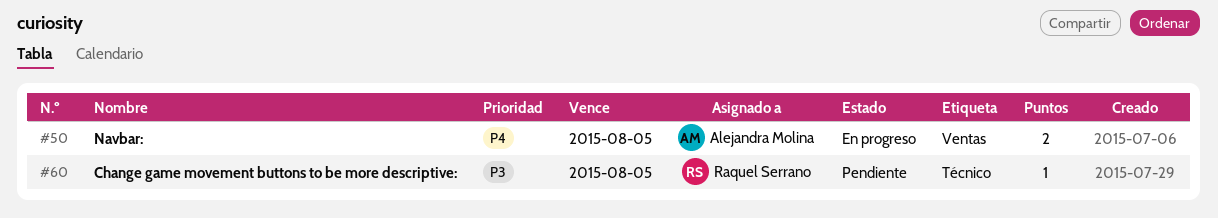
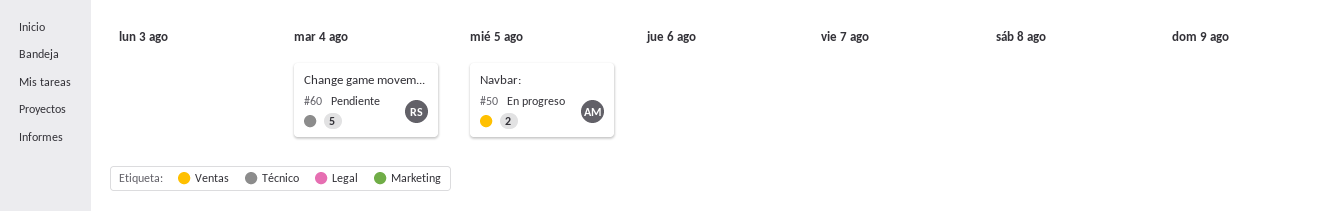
#60, estimate: 1 -> 5
#60, due: Aug 5 -> Aug 4

